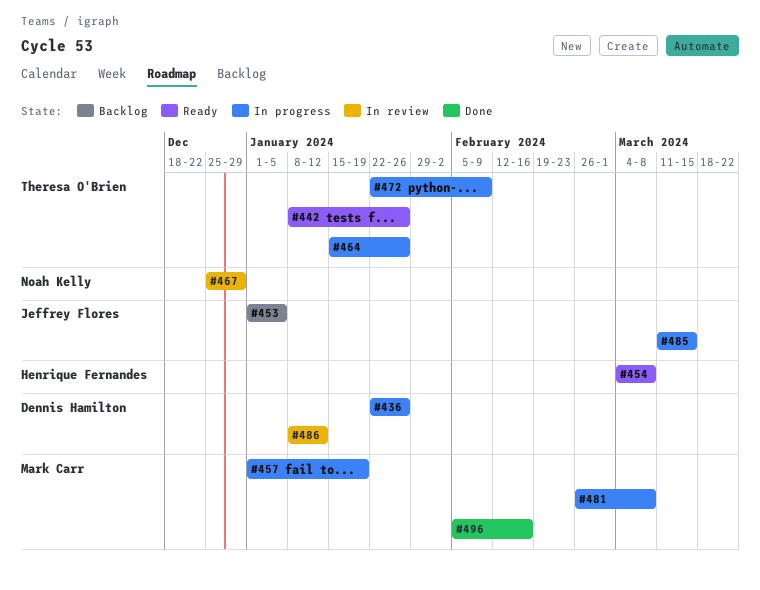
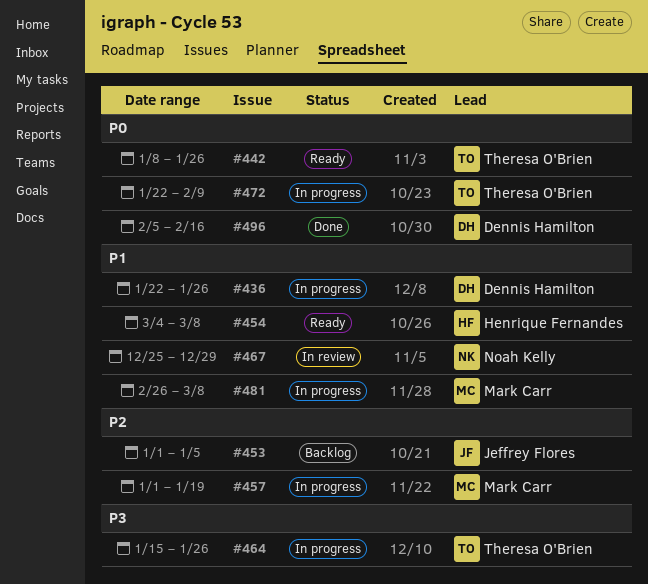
#485: present -> none
#486: present -> none
#496, owner: Mark Carr -> Dennis Hamilton

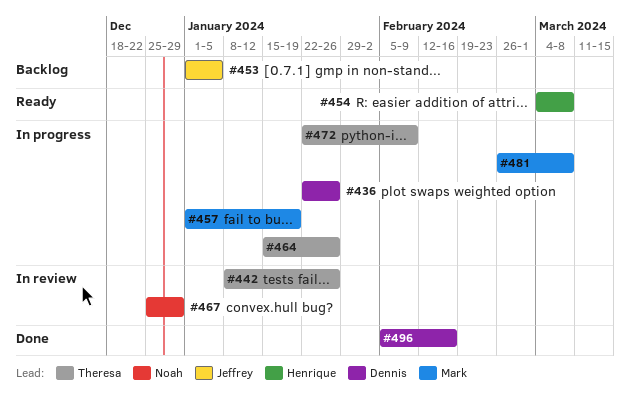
#442, status: Ready -> In review

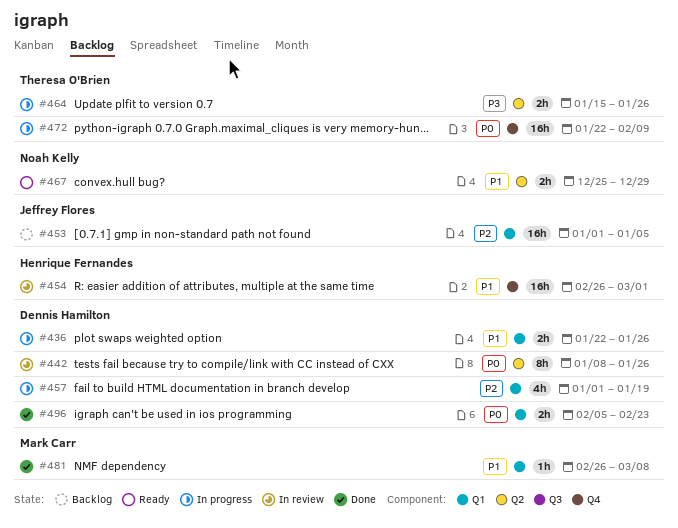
#442, owner: Theresa O'Brien -> Dennis Hamilton
#454, status: Ready -> In review
#454, start: Mar 4 -> Feb 26
#454, due: Mar 8 -> Mar 1
#457, owner: Mark Carr -> Dennis Hamilton
#467, status: In review -> Ready
#481, status: In progress -> Done
#496, due: Feb 16 -> Feb 23

